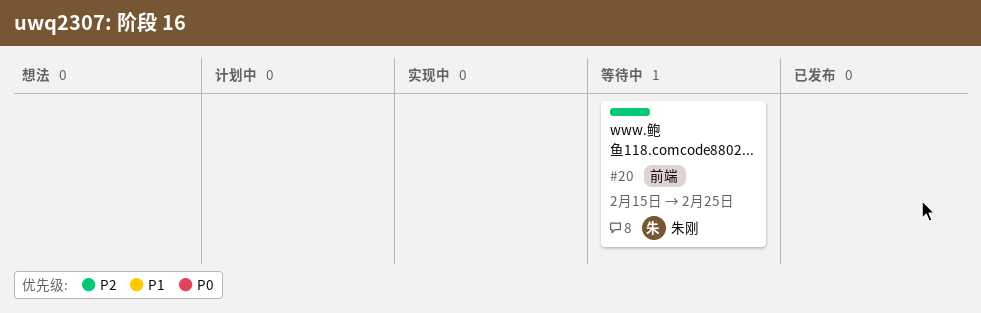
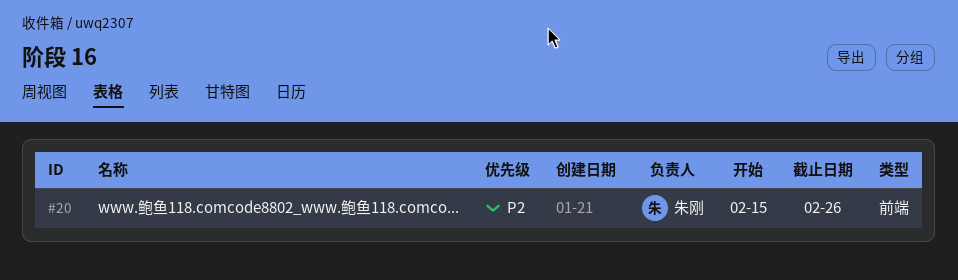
#20, due: Feb 25 -> Feb 26

